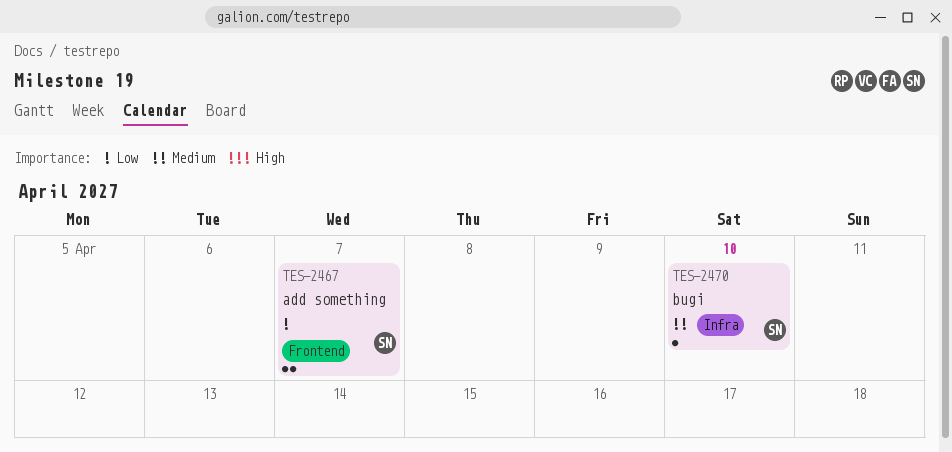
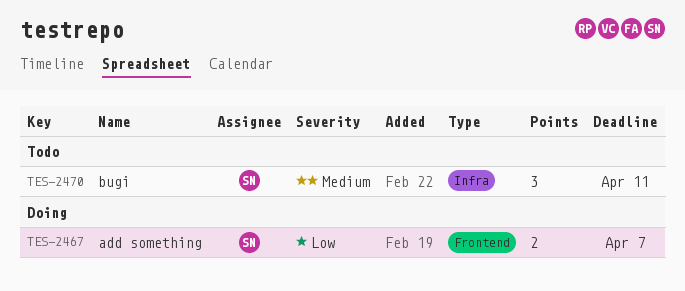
TES-2470, estimate: 1 -> 3
TES-2470, due: Apr 10 -> Apr 11

